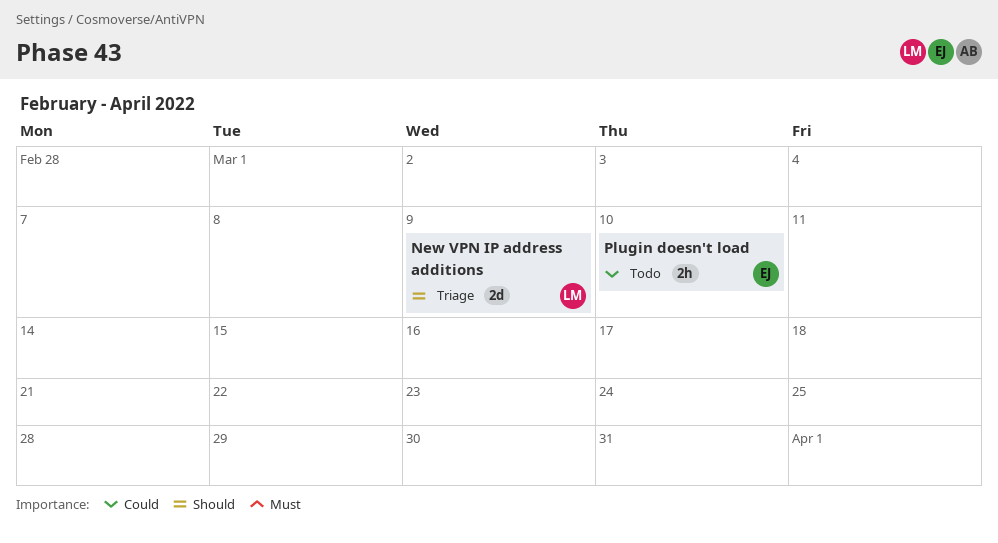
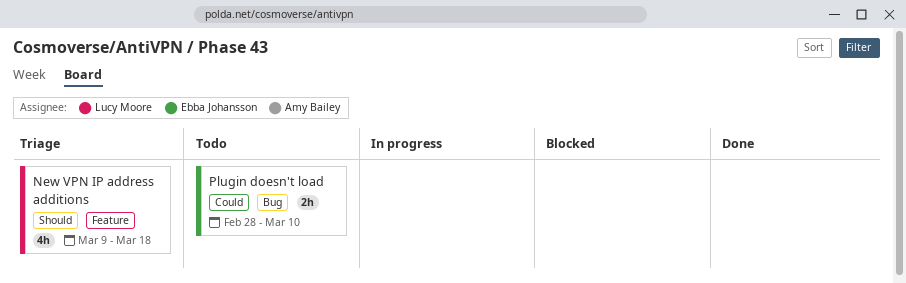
New VPN IP address additions, estimate: 2d -> 4h
New VPN IP address additions, due: Mar 9 -> Mar 18

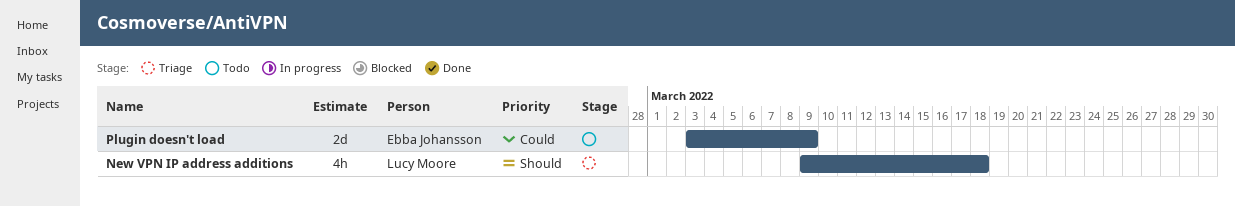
Plugin doesn't load, estimate: 2h -> 2d
Plugin doesn't load, start: Feb 28 -> Mar 3
Plugin doesn't load, due: Mar 10 -> Mar 9

